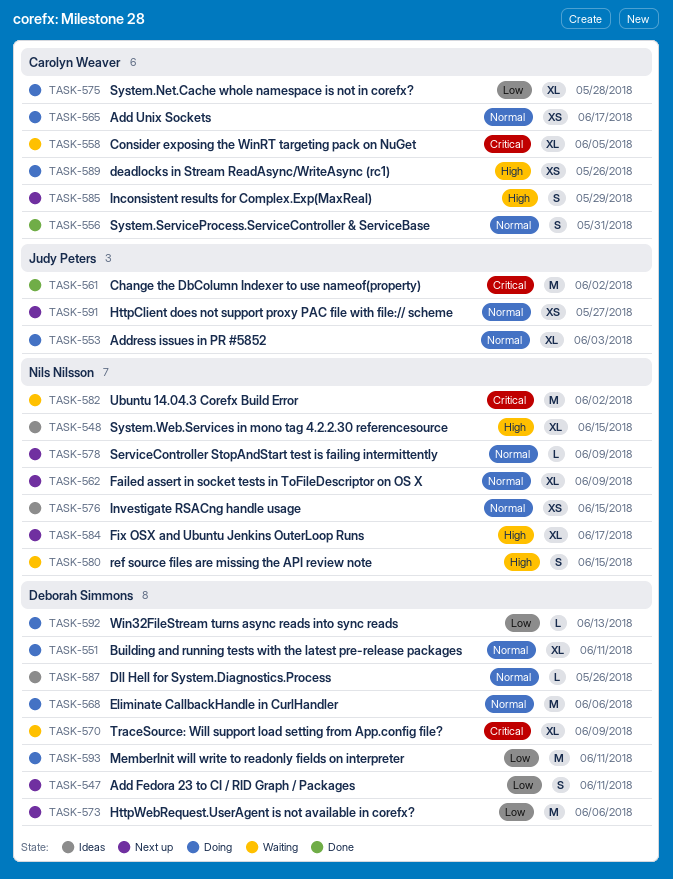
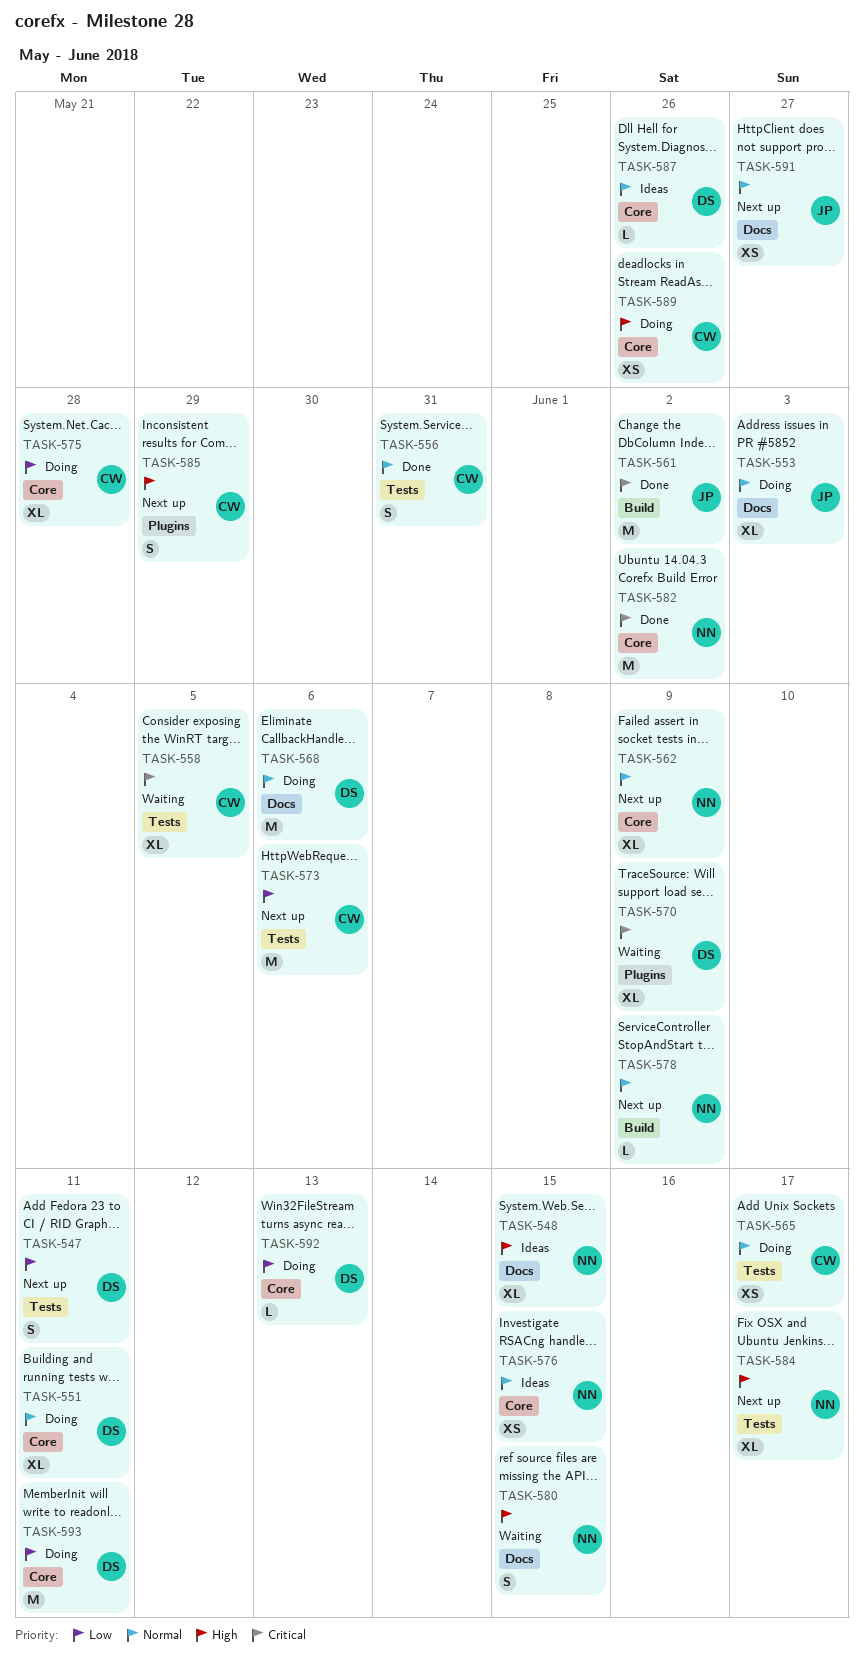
TASK-573, owner: Deborah Simmons -> Carolyn Weaver
TASK-582, status: Waiting -> Done

